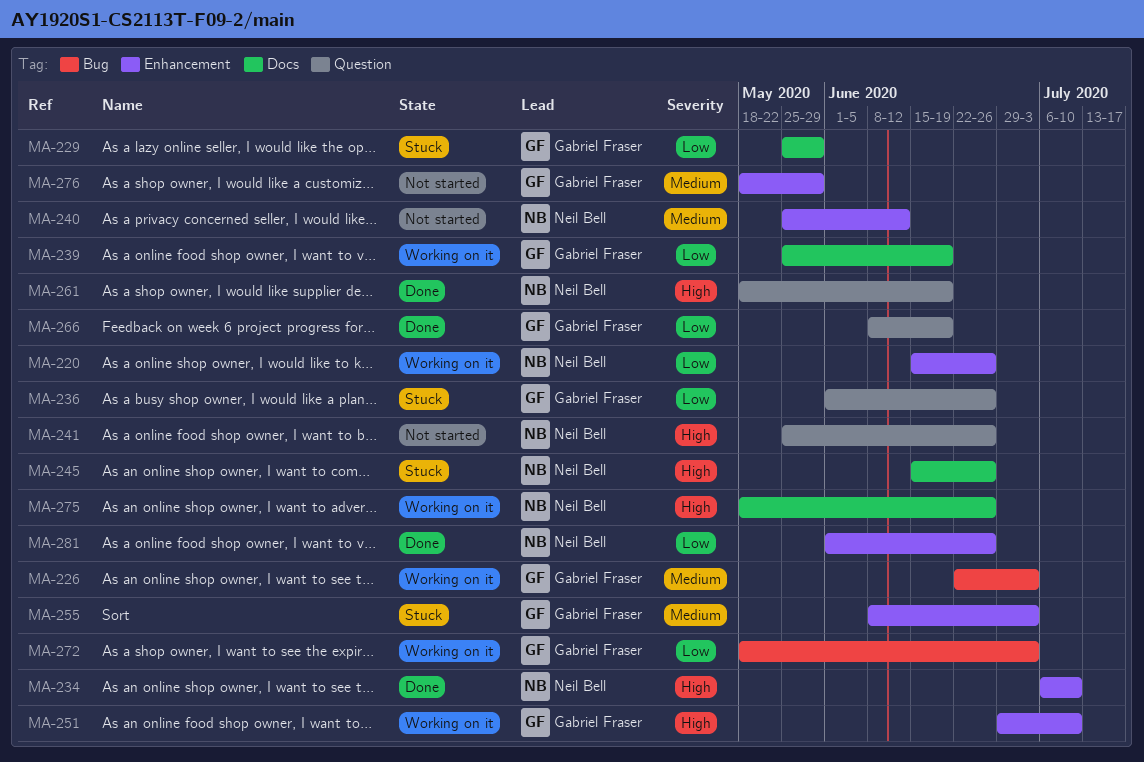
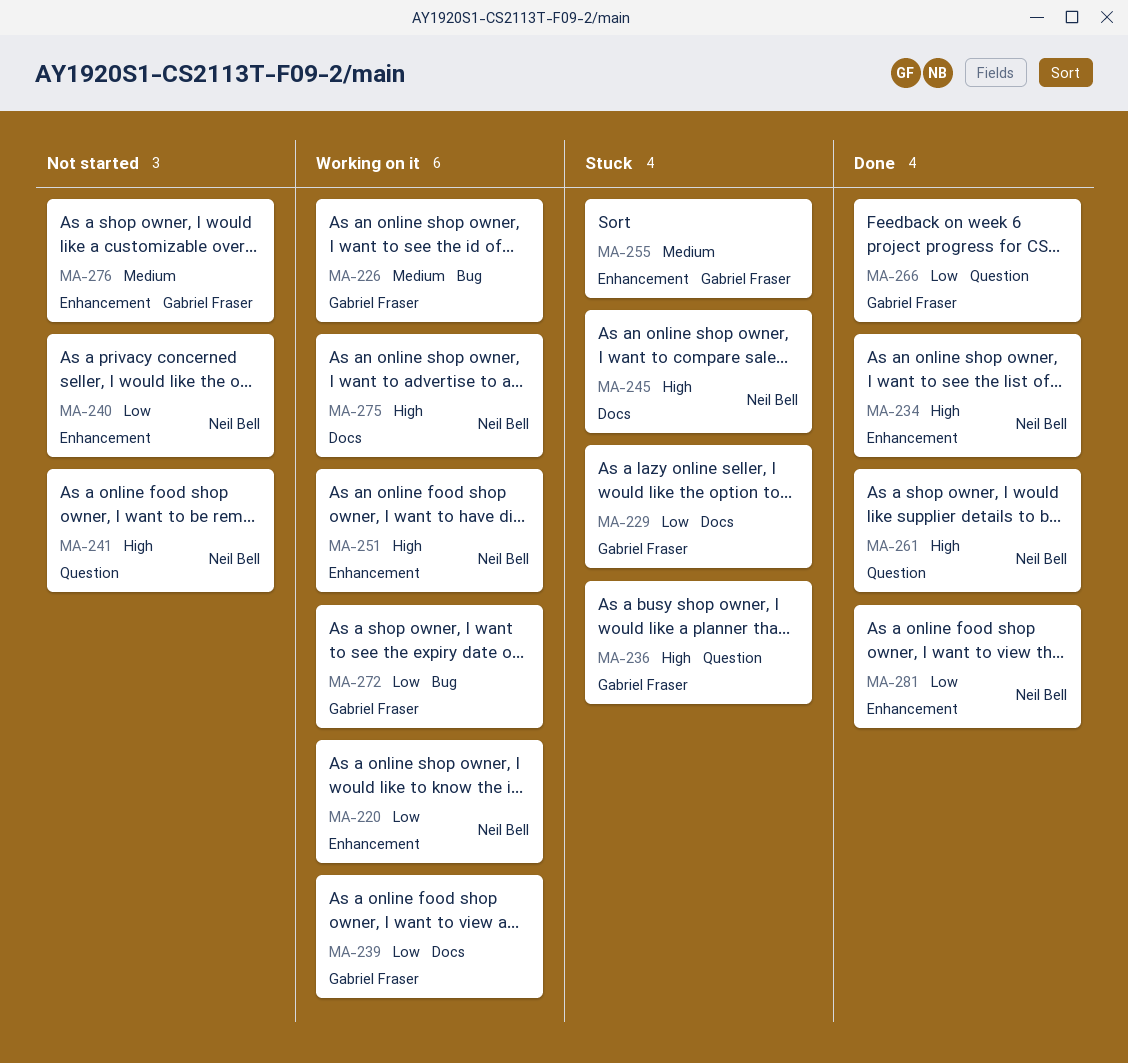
MA-236, priority: Low -> High
MA-240, priority: Medium -> Low
MA-251, owner: Gabriel Fraser -> Neil Bell

